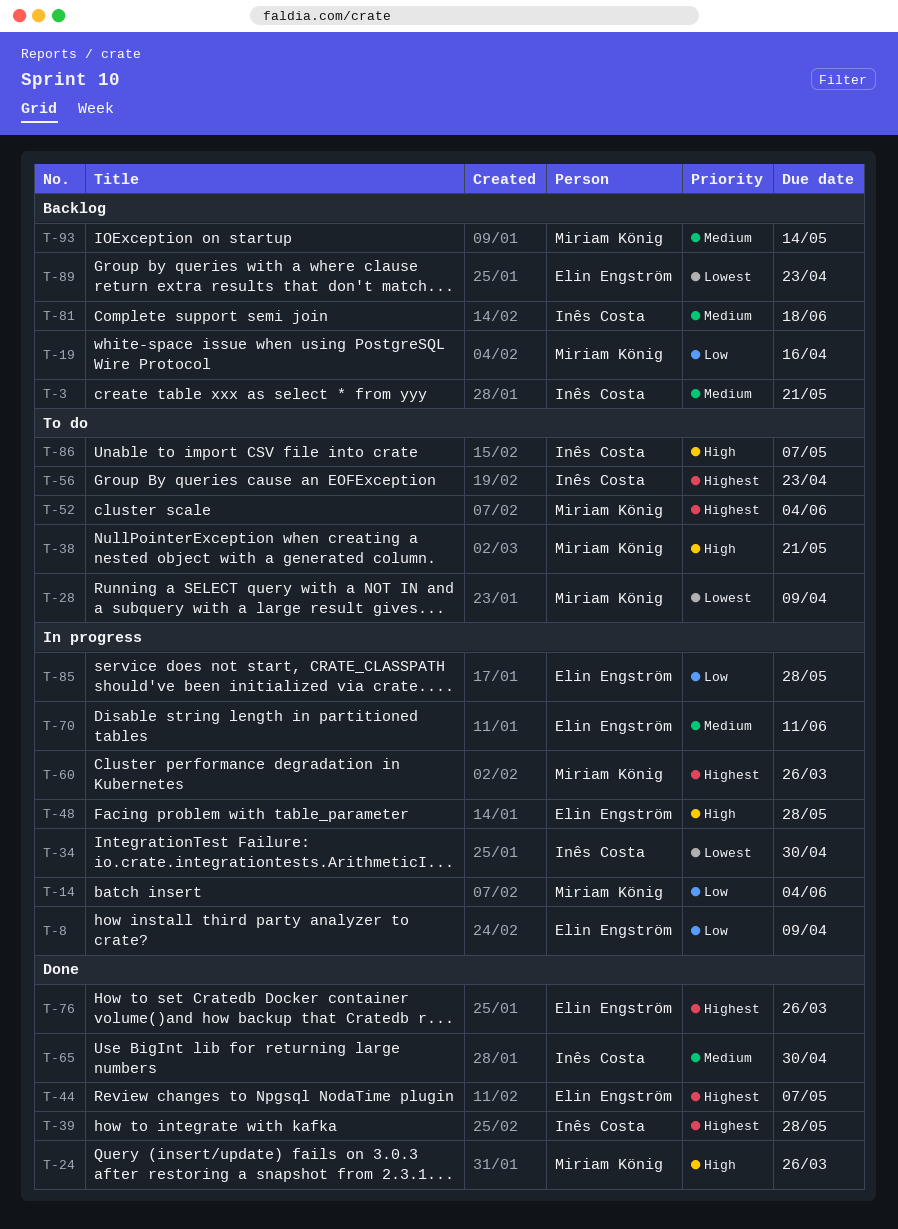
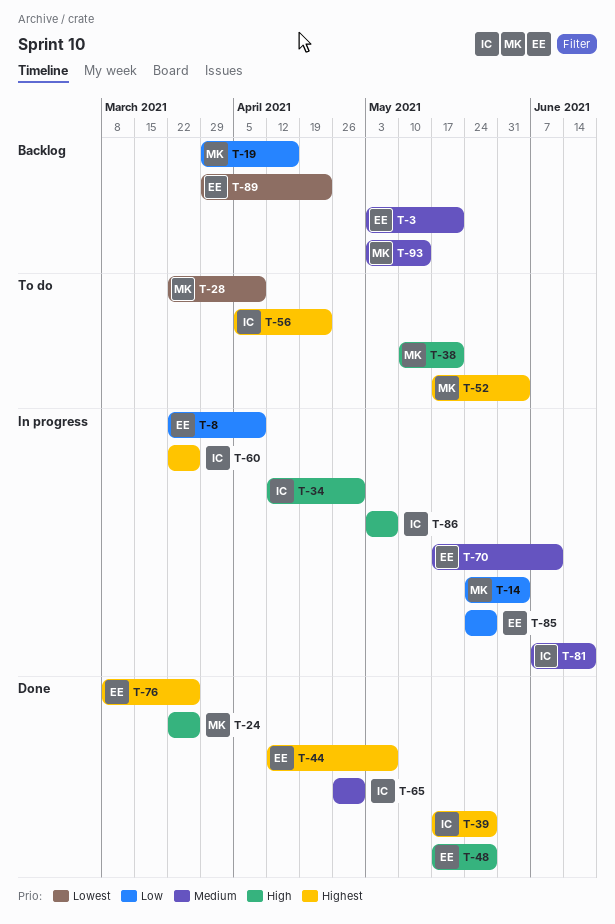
T-3, owner: Inês Costa -> Elin Engström
T-34, priority: Lowest -> High
T-48, status: In progress -> Done
T-60, owner: Miriam König -> Inês Costa
T-81, status: Backlog -> In progress
T-86, status: To do -> In progress

